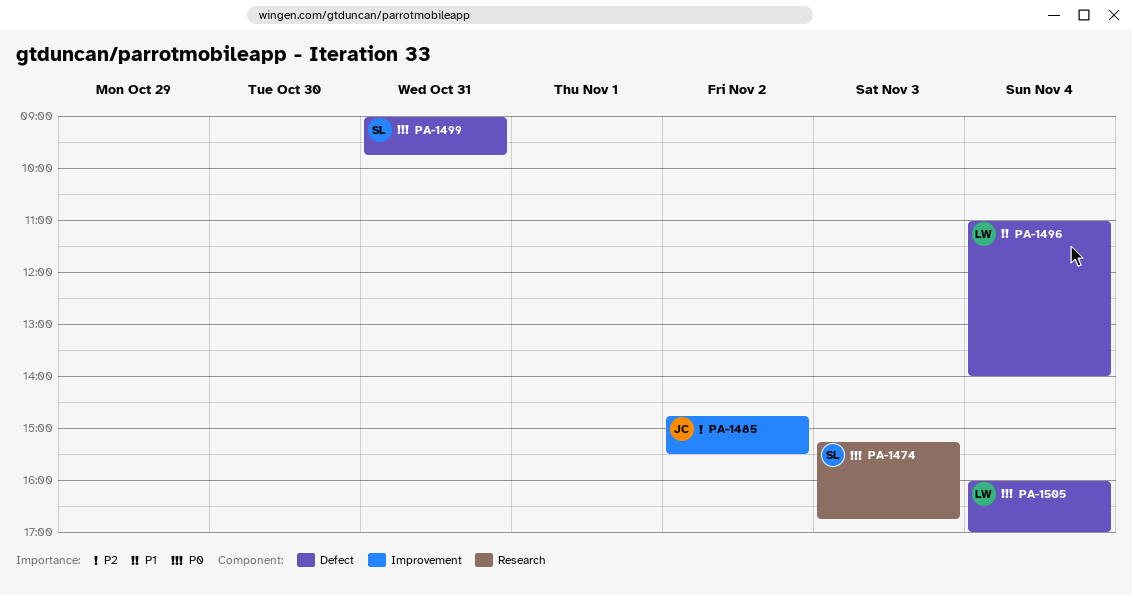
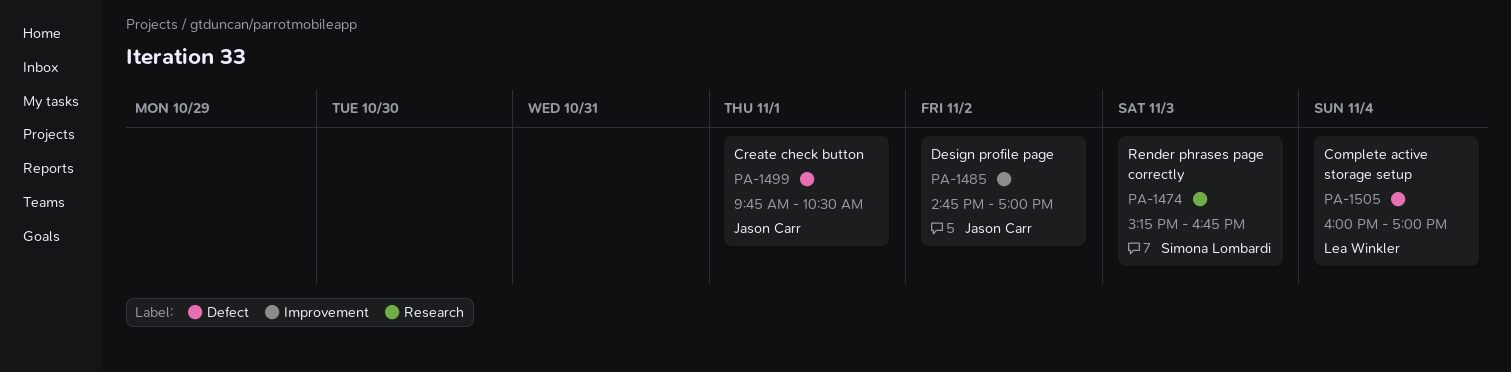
PA-1485, ends: 15:30 -> 17:00
PA-1496: present -> none
PA-1499, owner: Simona Lombardi -> Jason Carr
PA-1499, day: Oct 31 -> Nov 1
PA-1499, begins: 09:00 -> 09:45
PA-1499, ends: 09:45 -> 10:30

